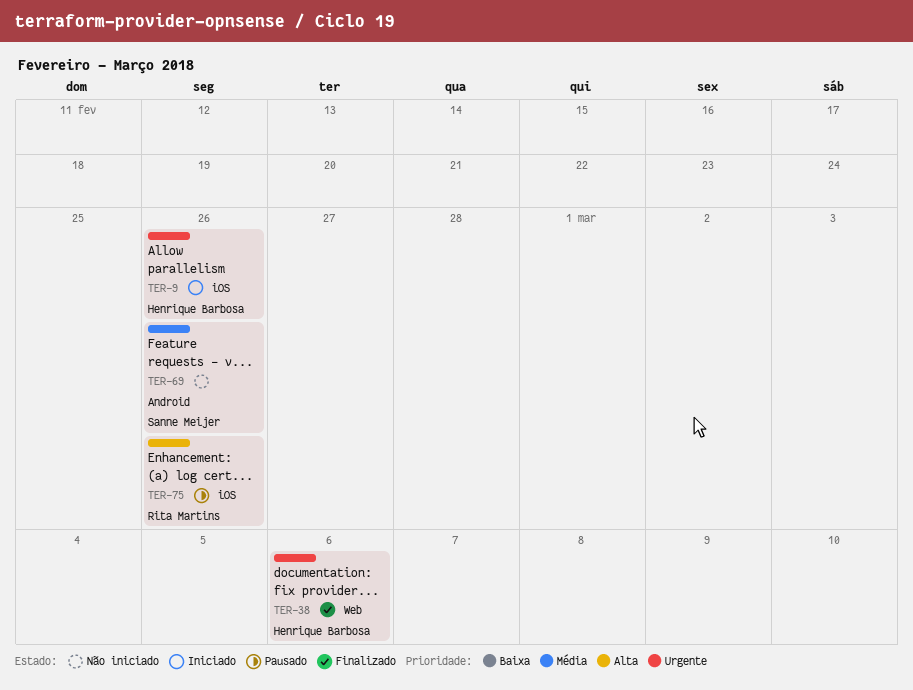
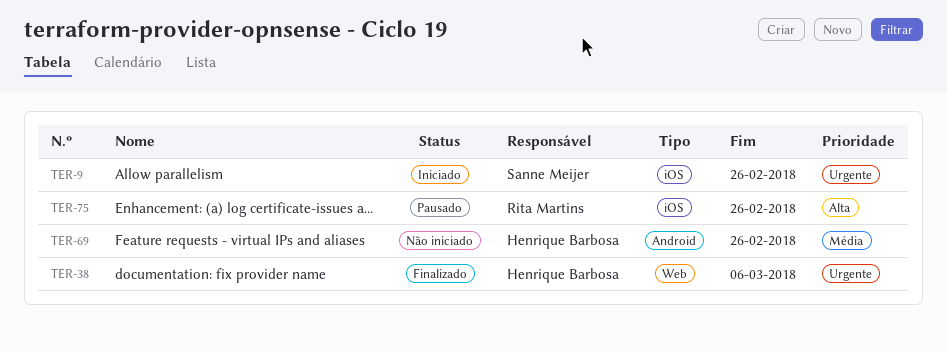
TER-9, owner: Henrique Barbosa -> Sanne Meijer
TER-69, owner: Sanne Meijer -> Henrique Barbosa

